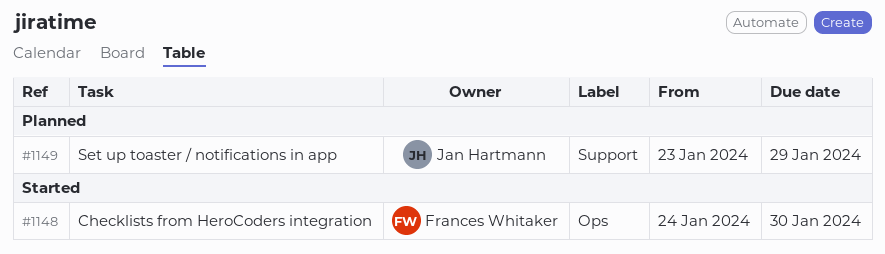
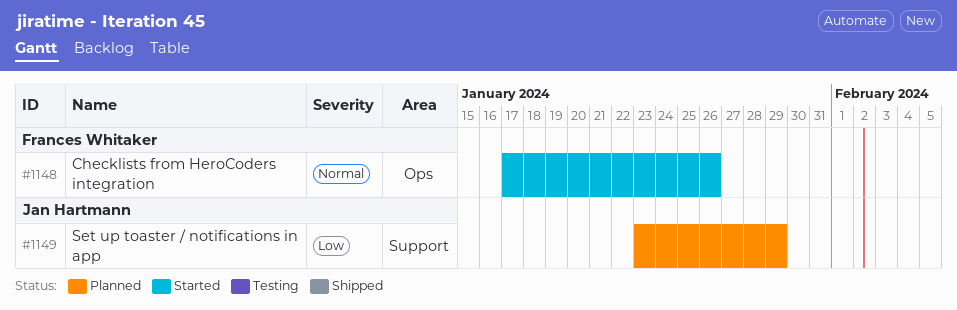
#1148, start: Jan 24 -> Jan 17
#1148, due: Jan 30 -> Jan 26

